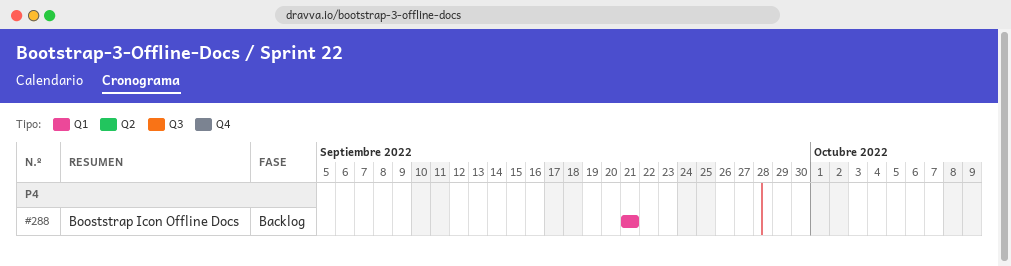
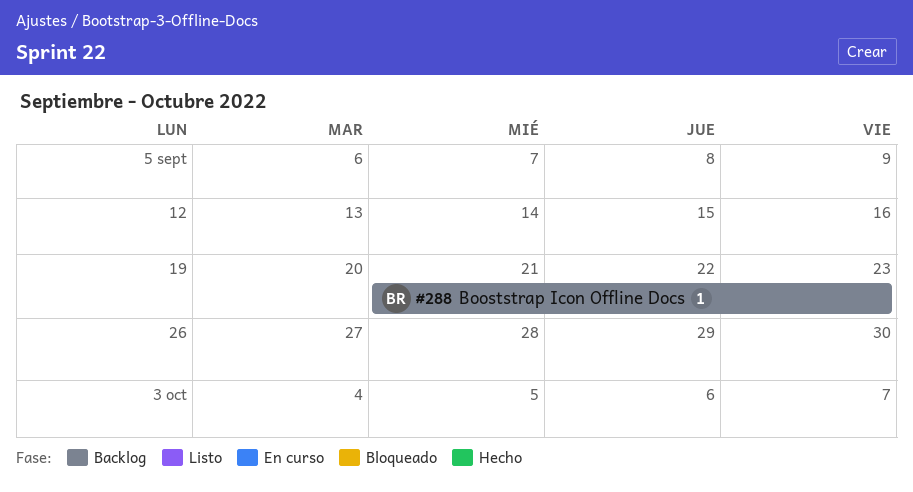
#288, due: Sep 21 -> Sep 23

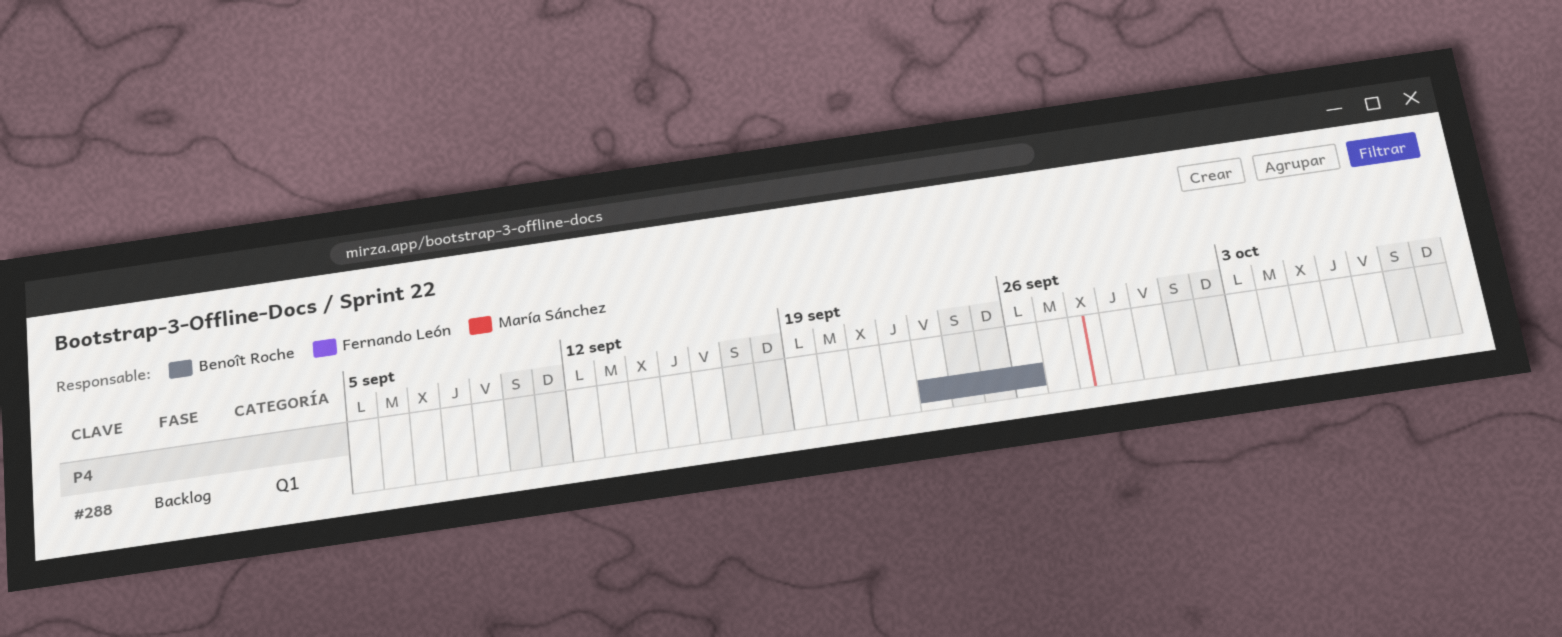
#288, start: Sep 21 -> Sep 23
#288, due: Sep 23 -> Sep 26

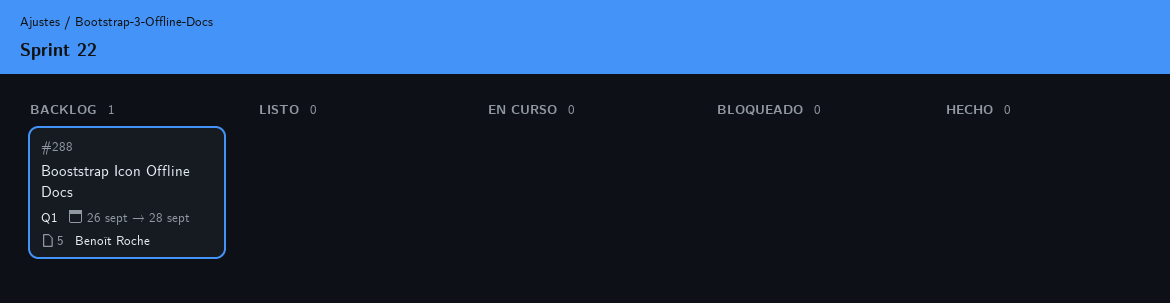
#288, start: Sep 23 -> Sep 26
#288, due: Sep 26 -> Sep 28

